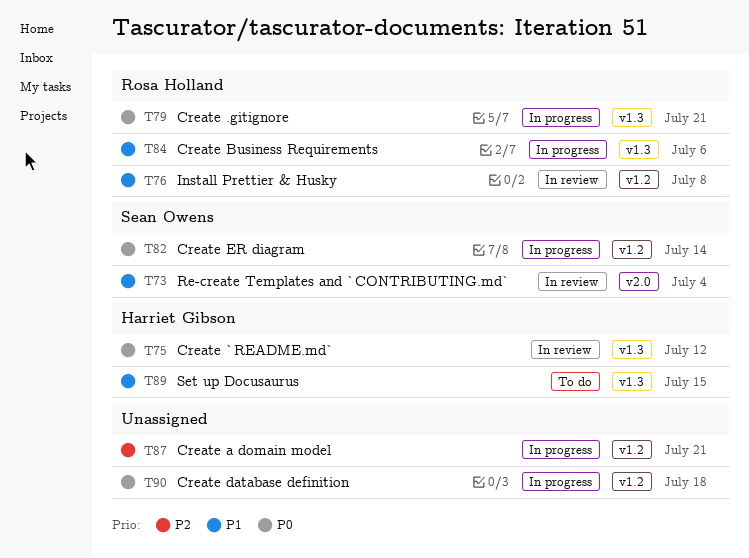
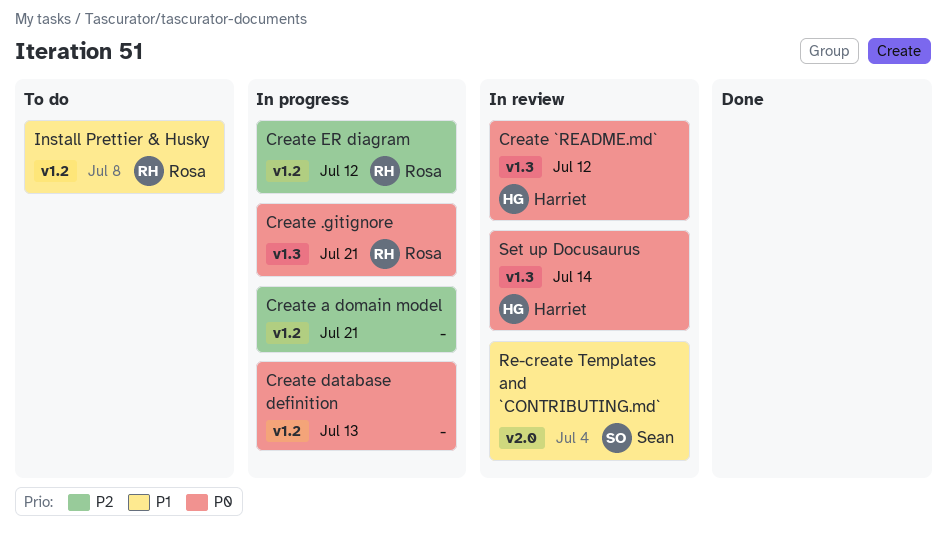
Create Business Requirements: present -> none
Create database definition, due: Jul 18 -> Jul 13
Create ER diagram, owner: Sean Owens -> Rosa Holland
Create ER diagram, priority: P0 -> P2
Create ER diagram, due: Jul 14 -> Jul 12
Install Prettier & Husky, status: In review -> To do
Set up Docusaurus, status: To do -> In review
Set up Docusaurus, priority: P1 -> P0
Set up Docusaurus, due: Jul 15 -> Jul 14

